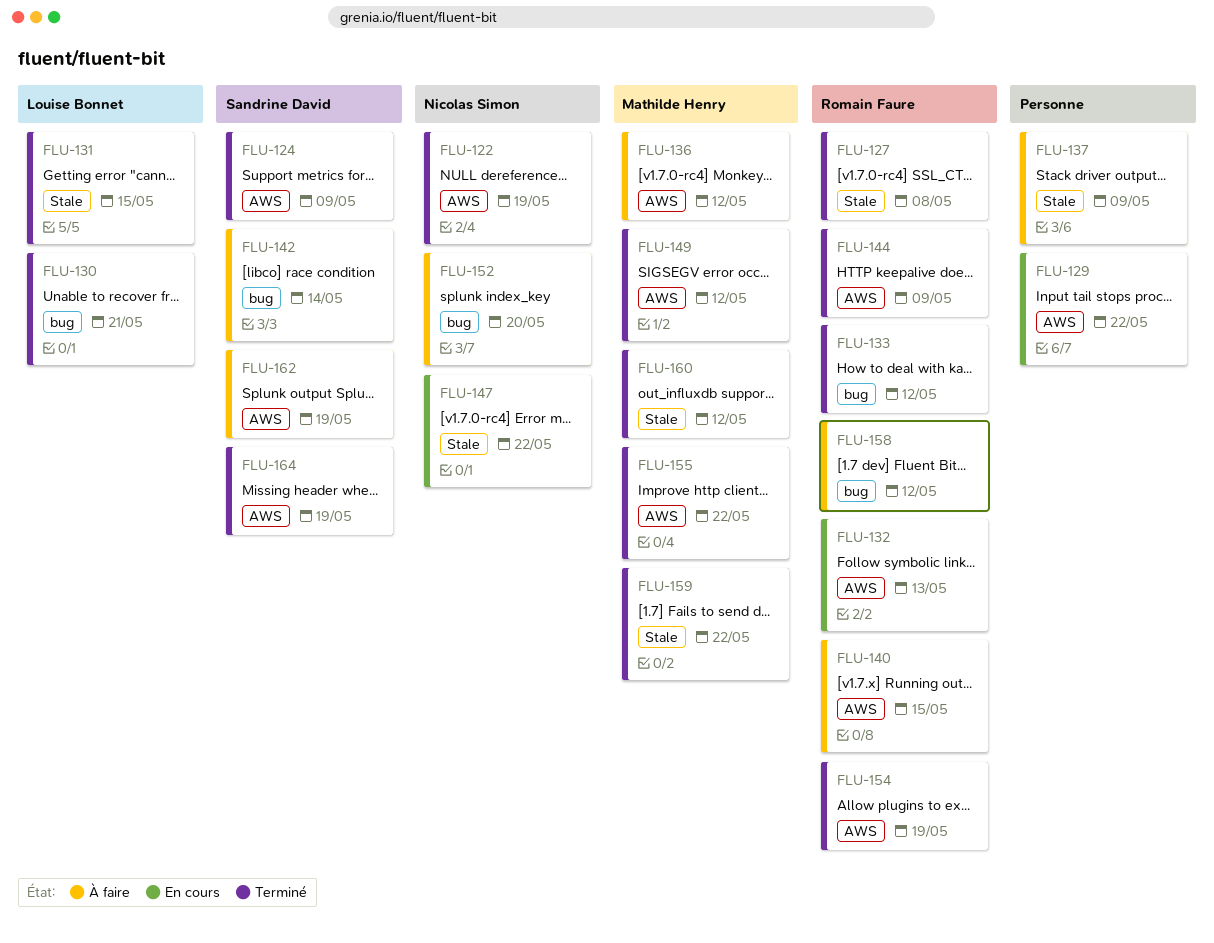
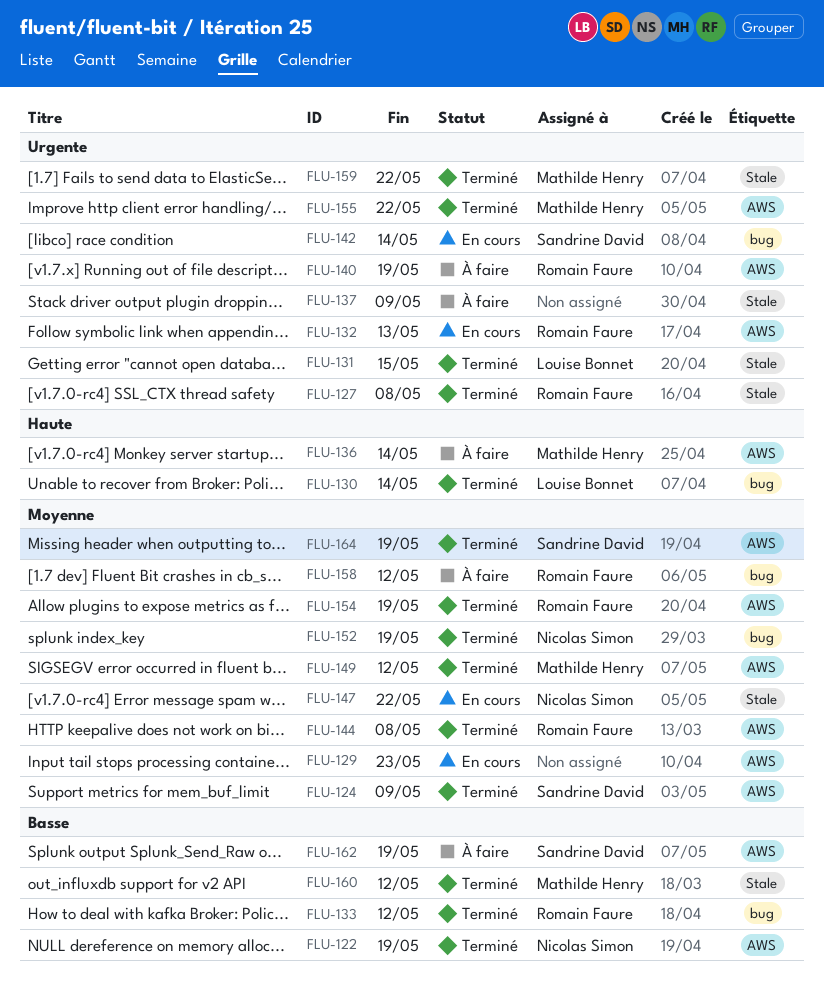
FLU-129, due: May 22 -> May 23
FLU-130, due: May 21 -> May 14
FLU-136, due: May 12 -> May 14
FLU-140, due: May 15 -> May 19
FLU-142, status: À faire -> En cours
FLU-144, due: May 9 -> May 8
FLU-152, status: À faire -> Terminé
FLU-152, due: May 20 -> May 19

